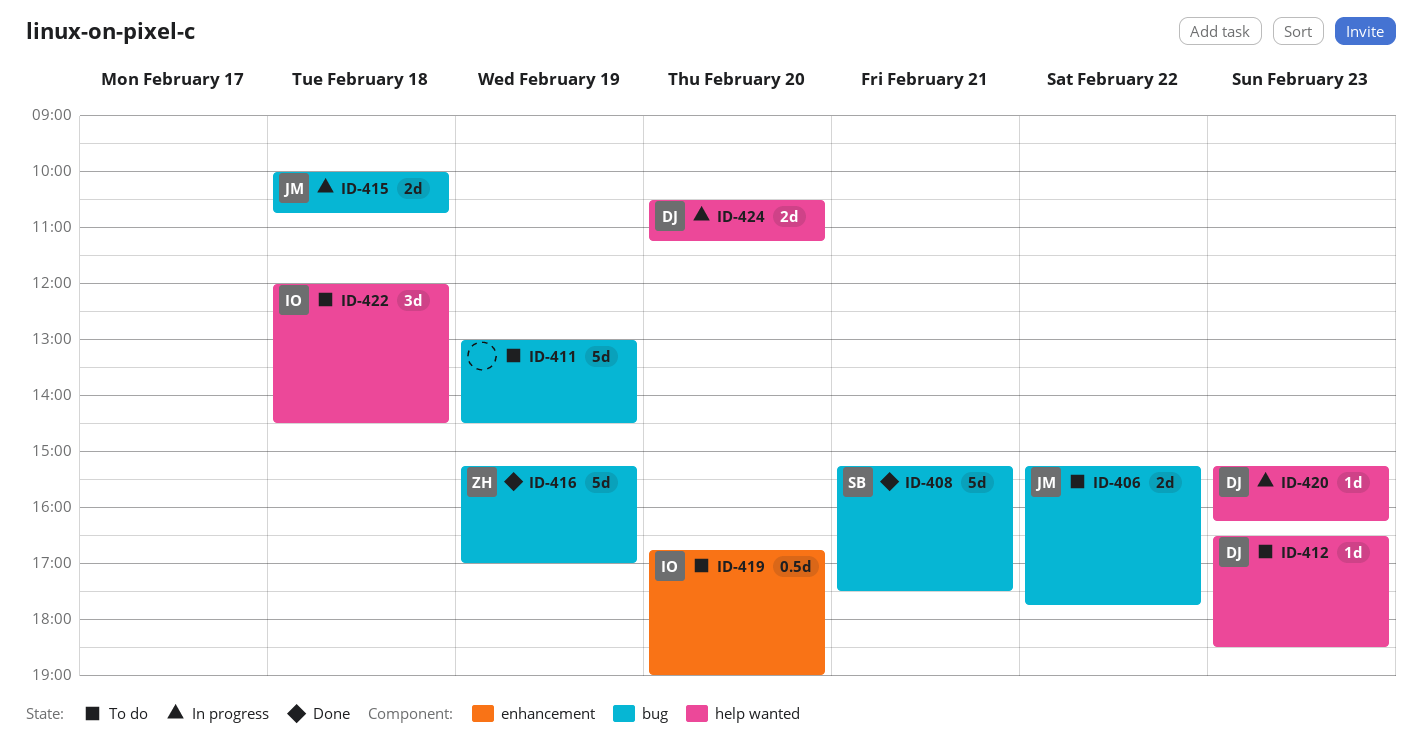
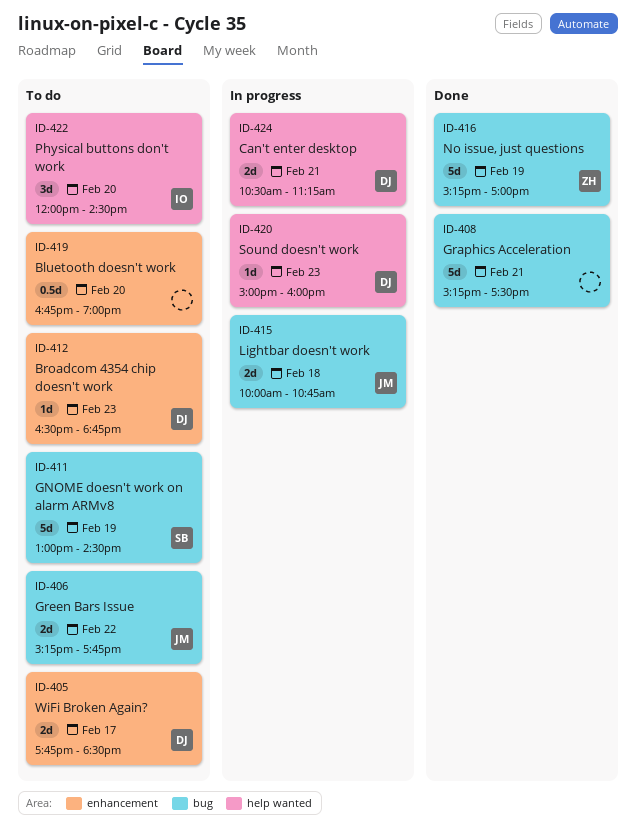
ID-405: none -> present
ID-408, owner: SB -> none
ID-411, owner: none -> SB
ID-412, label: help wanted -> enhancement
ID-412, ends: 18:30 -> 18:45
ID-419, owner: IO -> none
ID-420, begins: 15:15 -> 15:00
ID-420, ends: 16:15 -> 16:00
ID-422, day: Feb 18 -> Feb 20
ID-424, day: Feb 20 -> Feb 21

